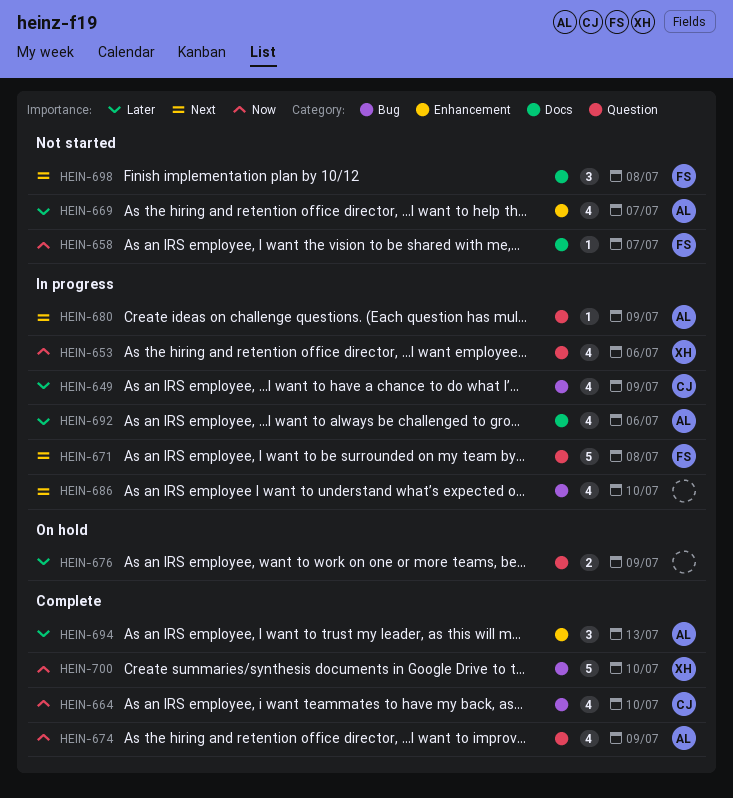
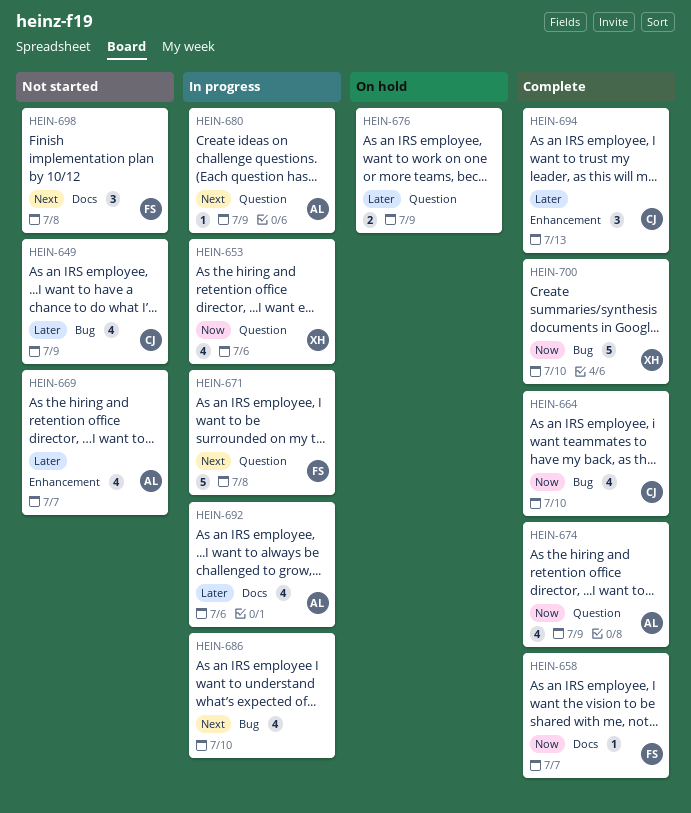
HEIN-649, status: In progress -> Not started
HEIN-658, status: Not started -> Complete
HEIN-694, owner: AL -> CJ

